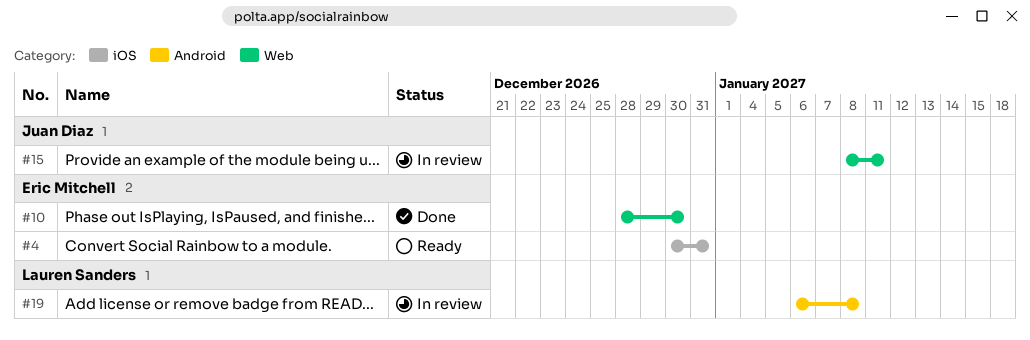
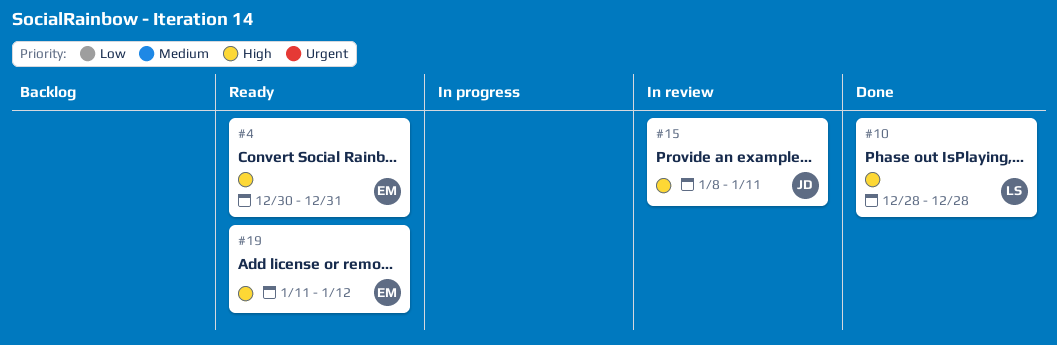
#10, owner: Eric Mitchell -> Lauren Sanders
#10, due: Dec 30 -> Dec 28
#19, status: In review -> Ready
#19, owner: Lauren Sanders -> Eric Mitchell
#19, start: Jan 6 -> Jan 11
#19, due: Jan 8 -> Jan 12

